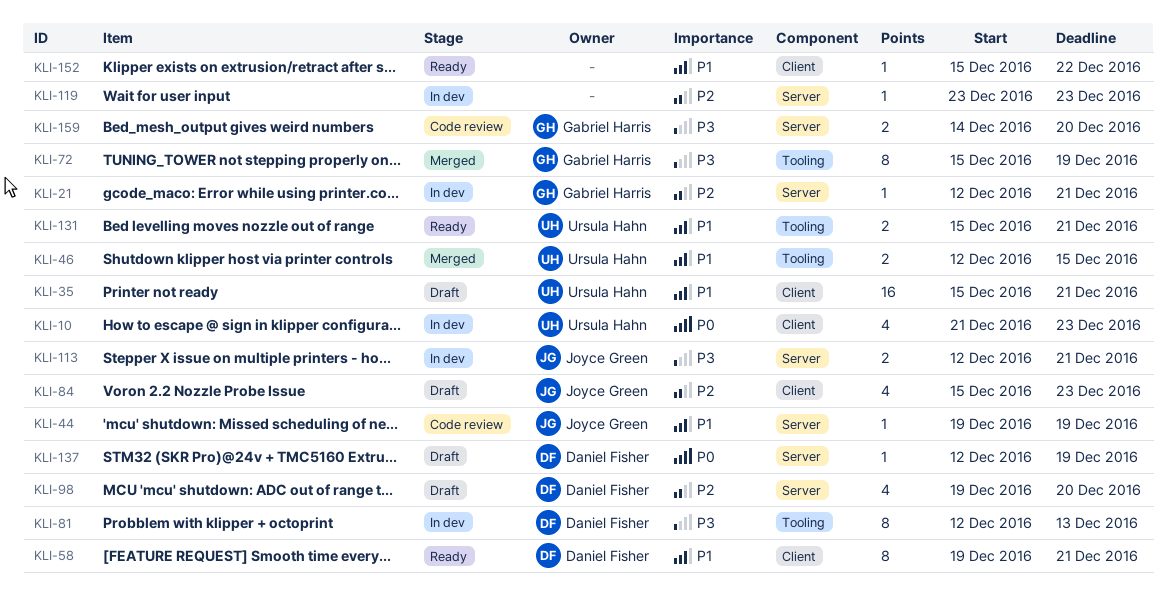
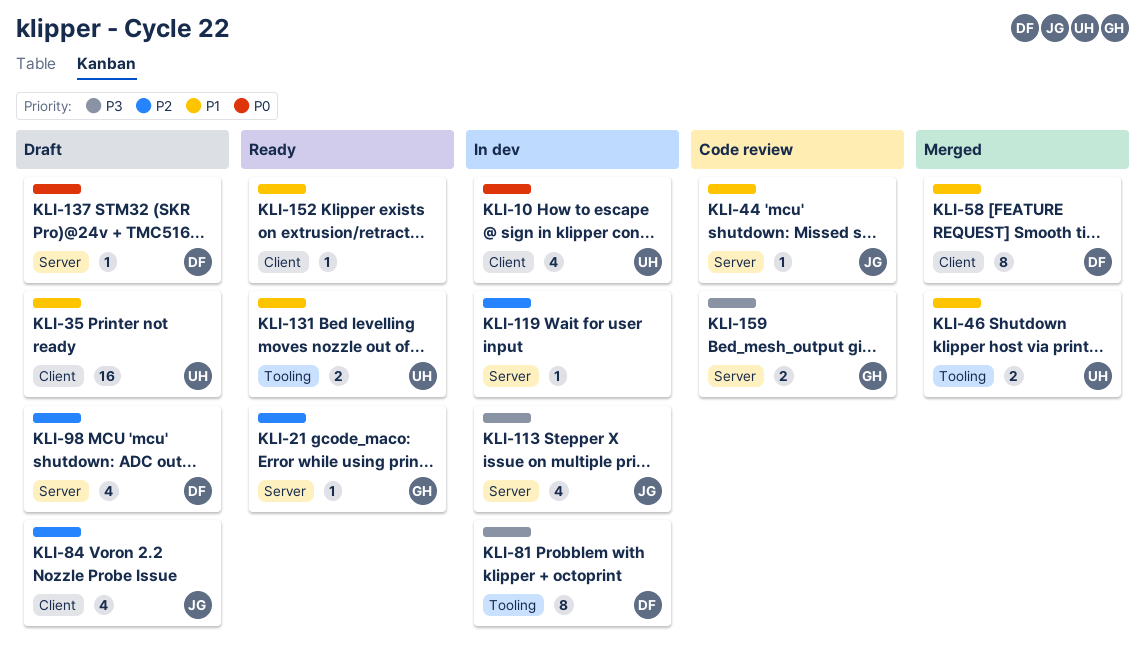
KLI-21, status: In dev -> Ready
KLI-58, status: Ready -> Merged
KLI-72: present -> none
KLI-113, estimate: 2 -> 4

